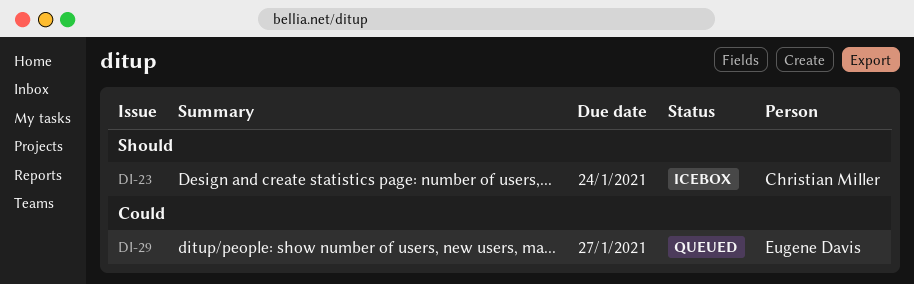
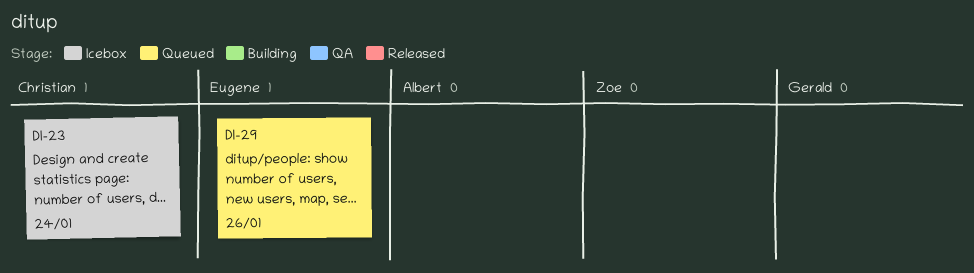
DI-29, due: Jan 27 -> Jan 26

